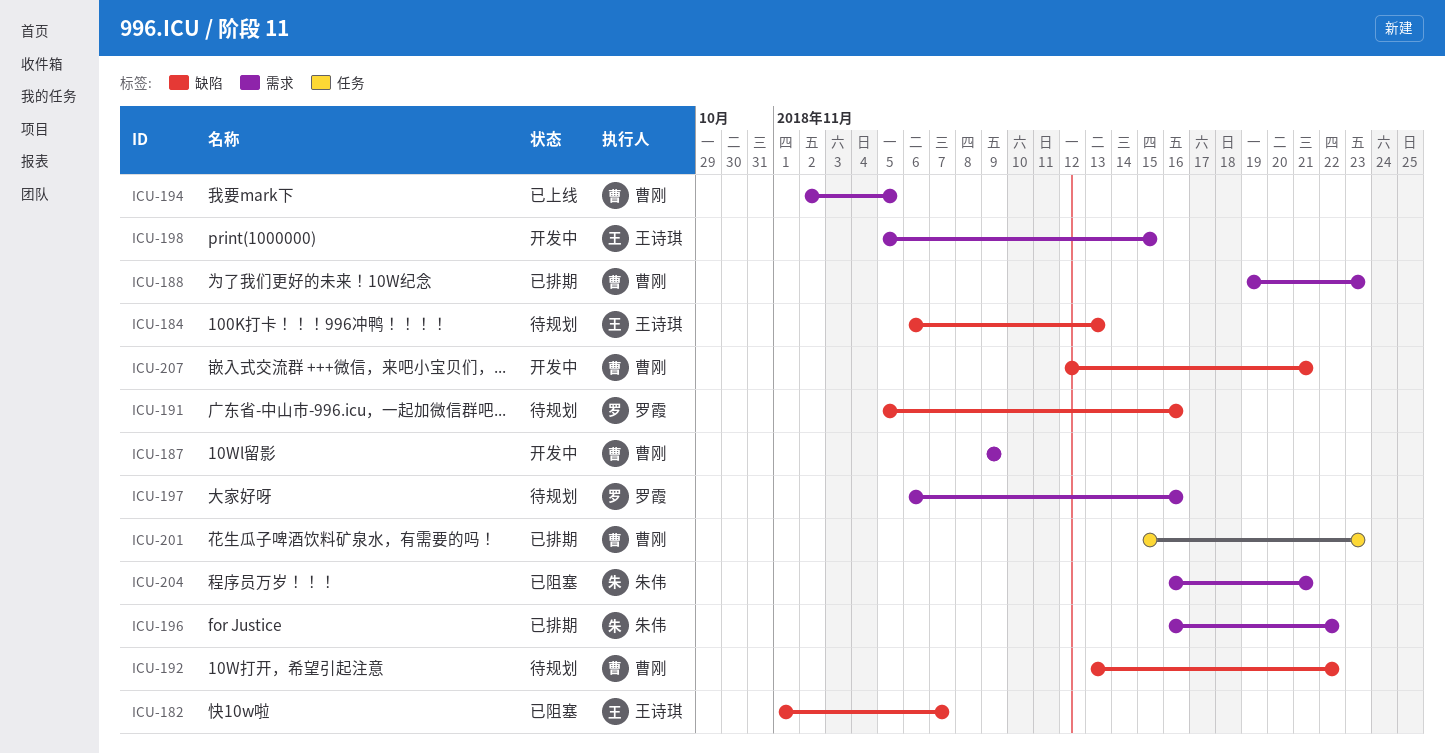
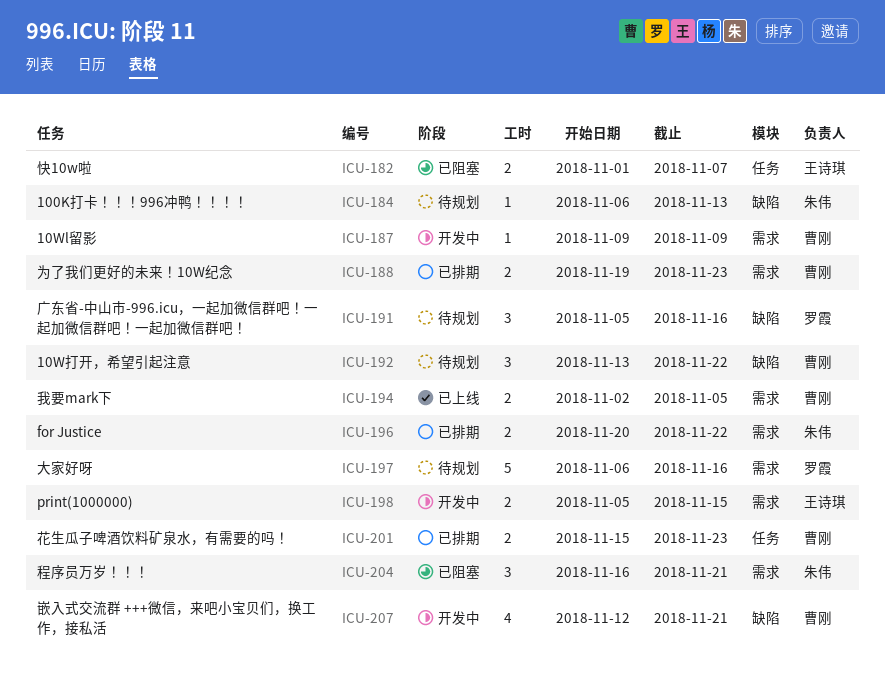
ICU-182, label: 缺陷 -> 任务
ICU-184, owner: 王诗琪 -> 朱伟
ICU-196, start: Nov 16 -> Nov 20

